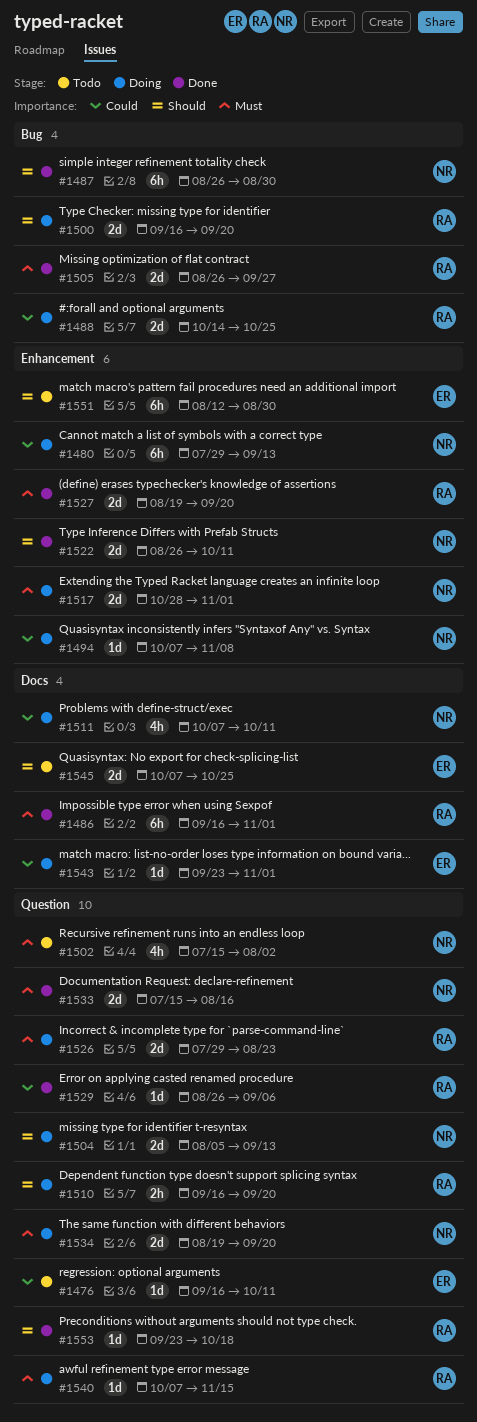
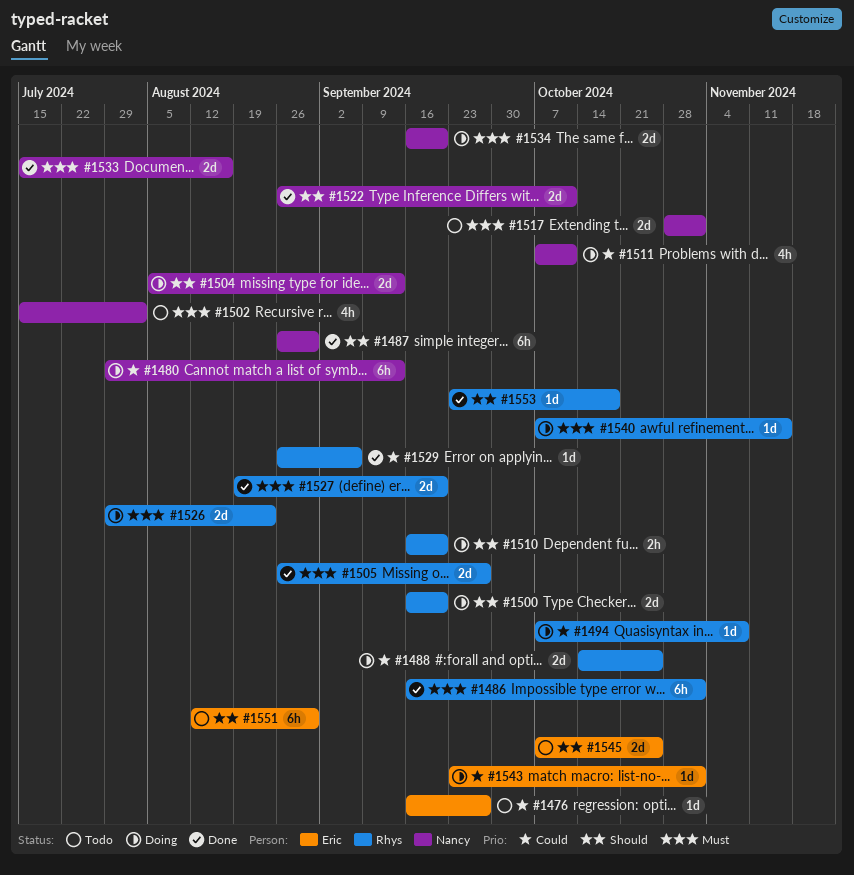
#1476, due: Oct 11 -> Sep 27
#1494, owner: Nancy -> Rhys
#1517, status: Doing -> Todo
#1534, start: Aug 19 -> Sep 16

